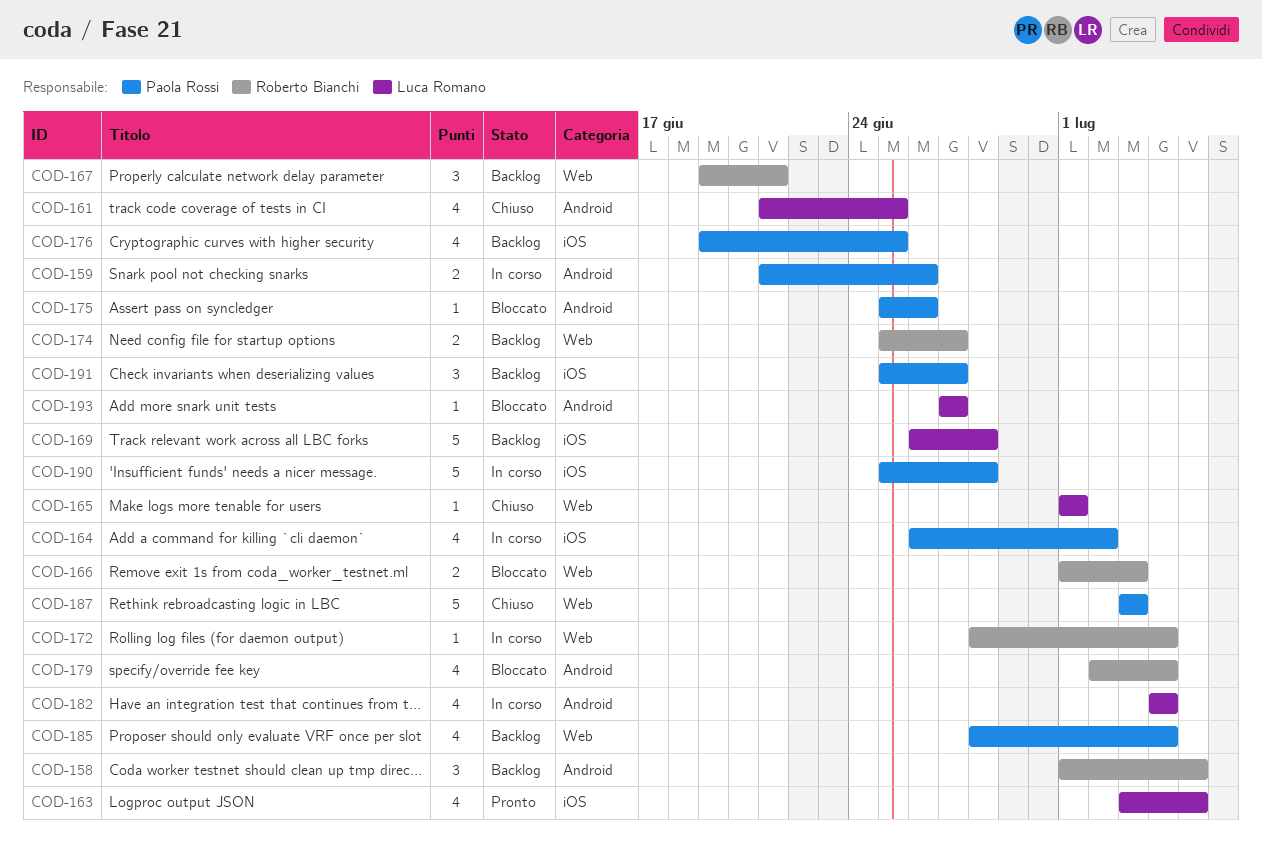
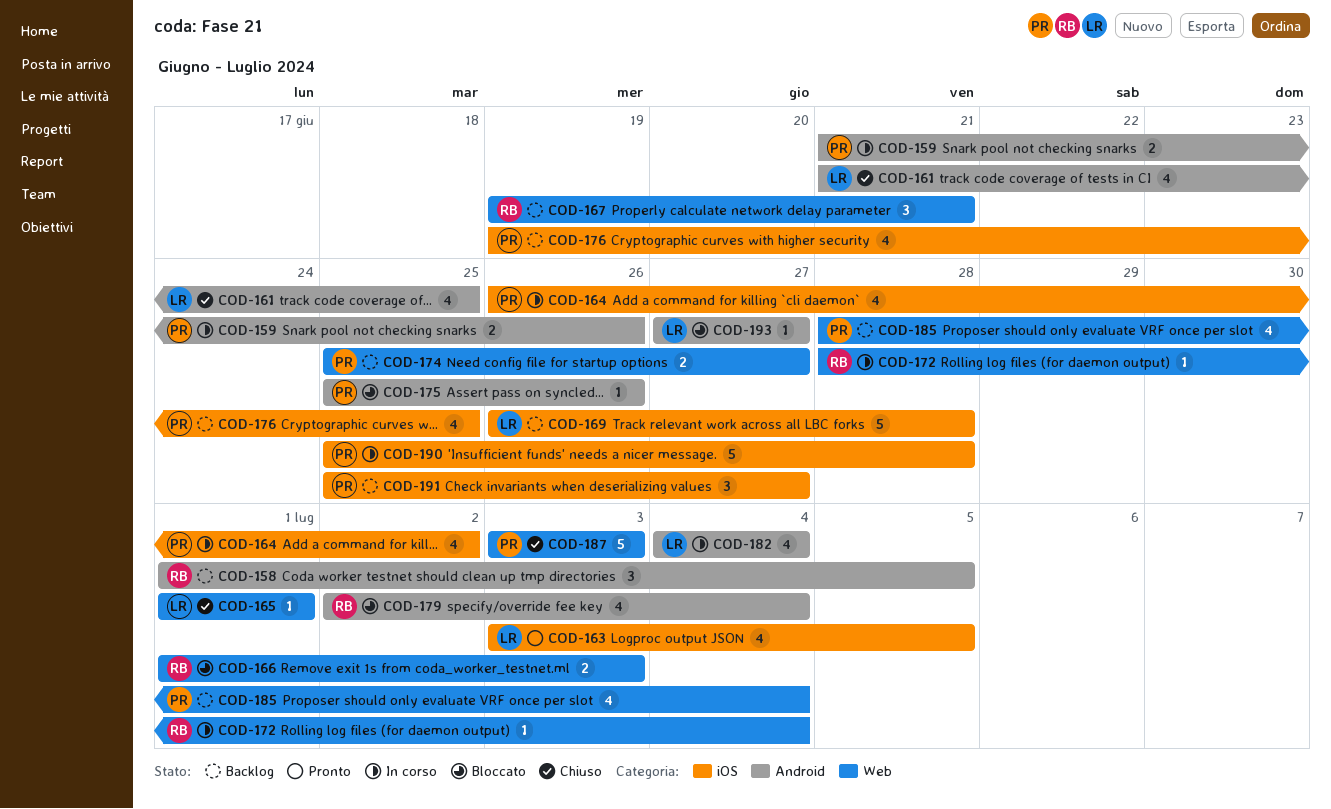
COD-174, owner: Roberto Bianchi -> Paola Rossi

